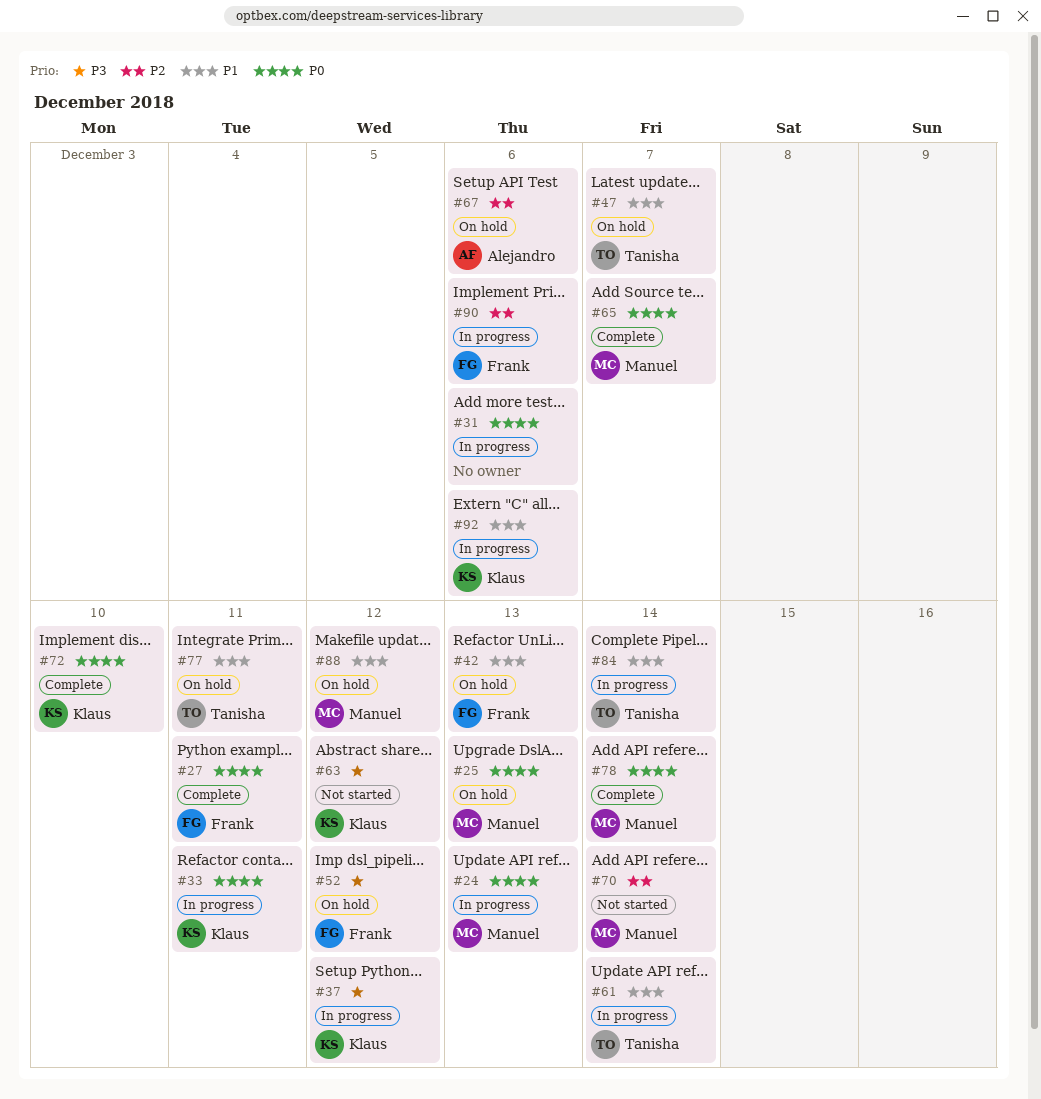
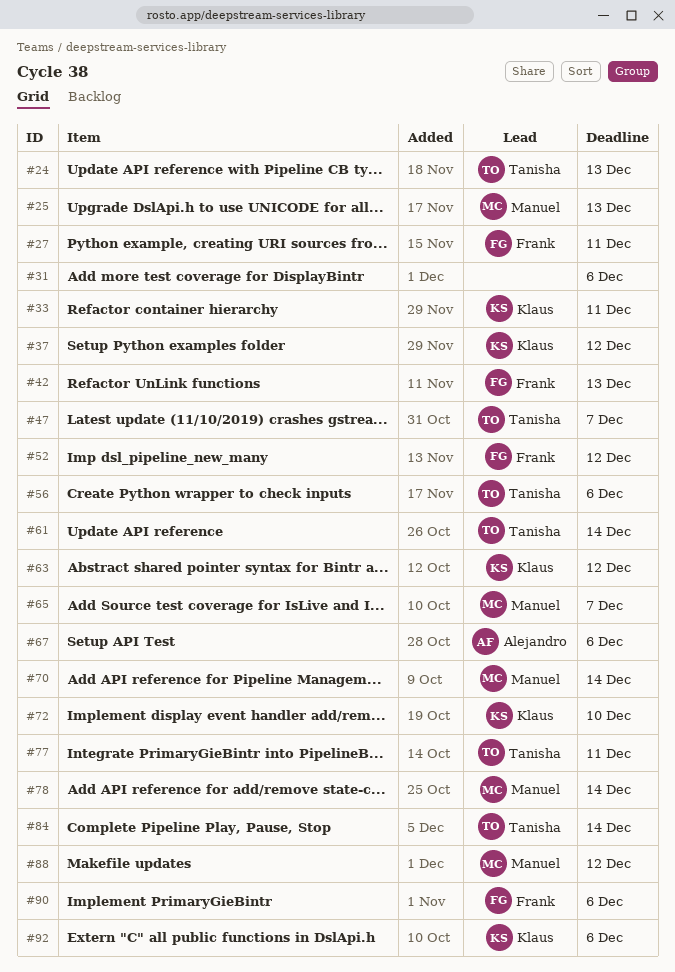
#24, owner: Manuel -> Tanisha
#56: none -> present

